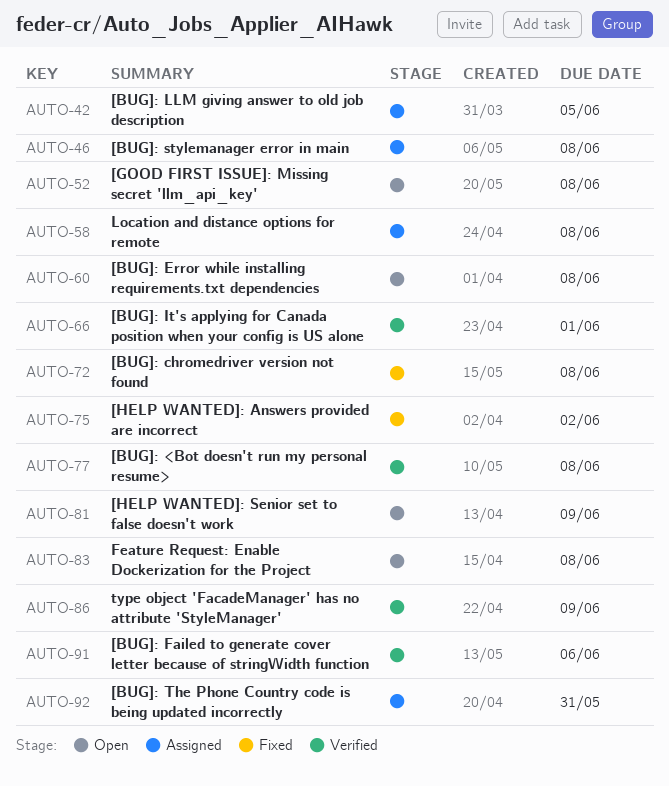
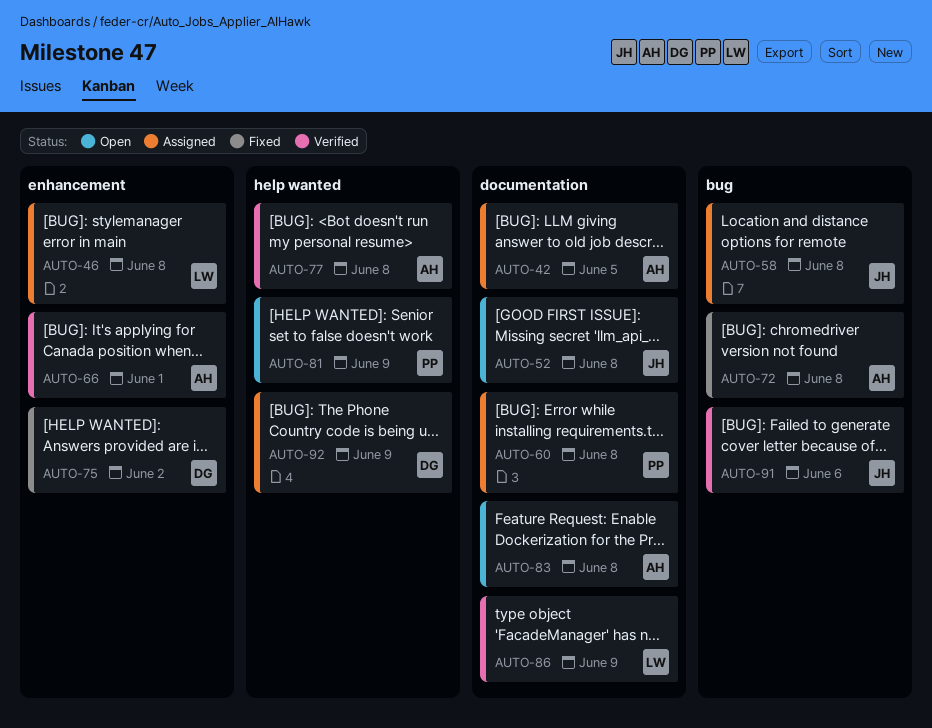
AUTO-60, status: Open -> Assigned
AUTO-92, due: May 31 -> Jun 9

